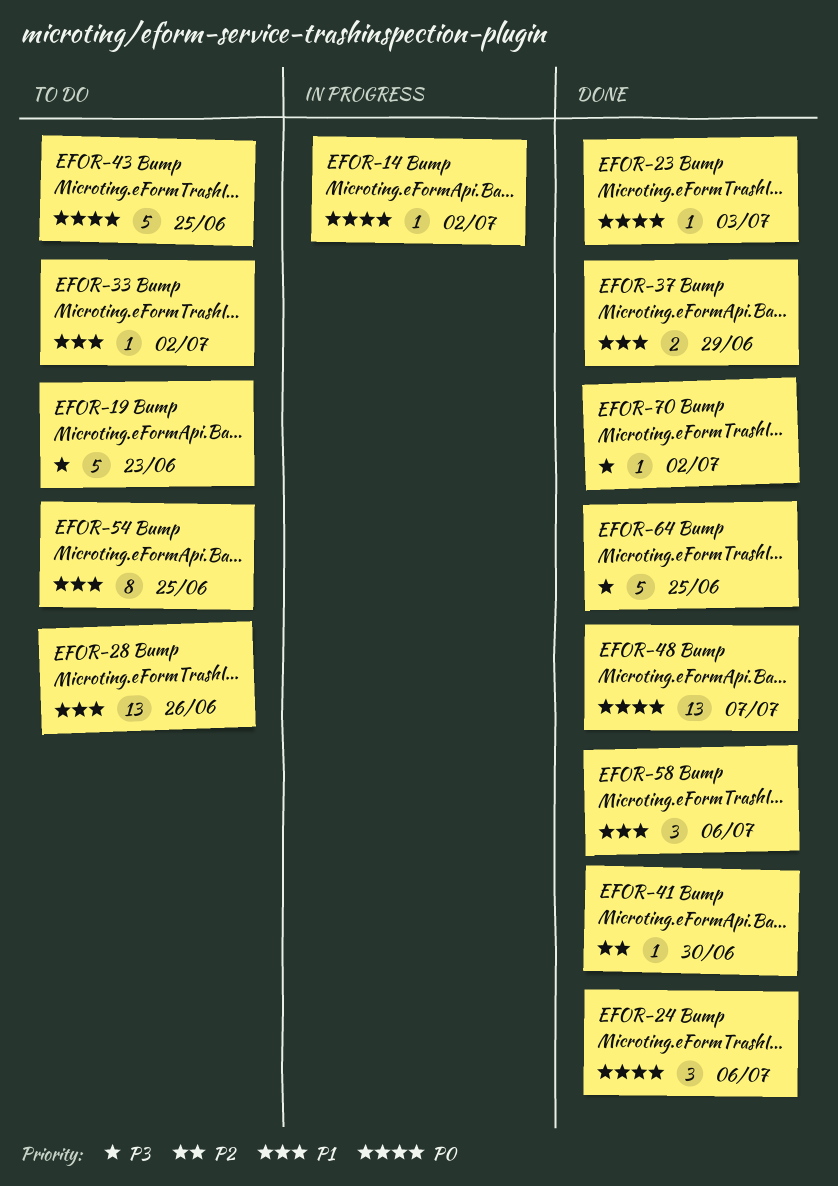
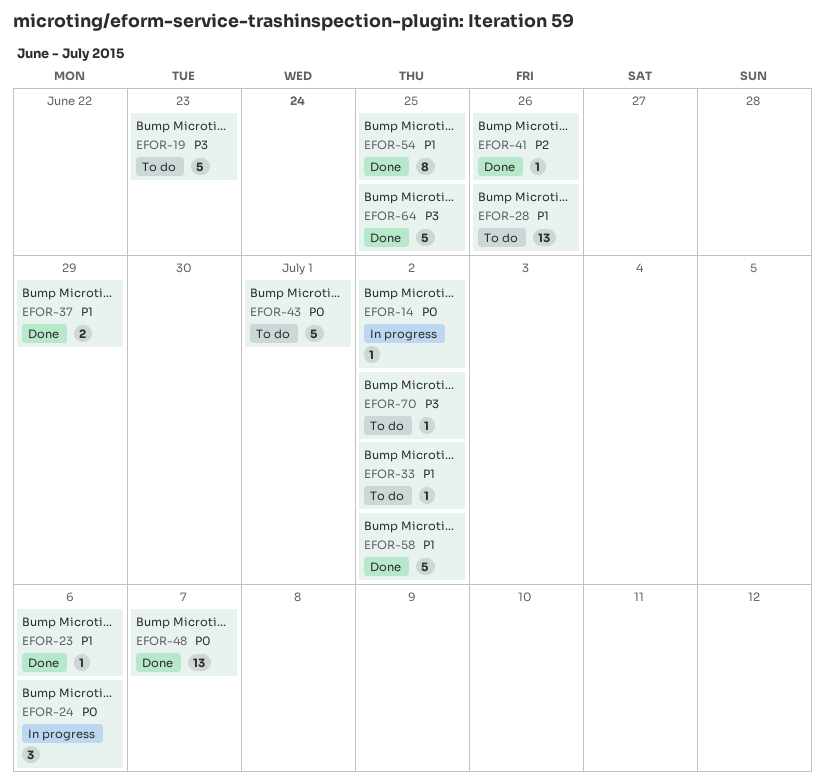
EFOR-23, priority: P0 -> P1
EFOR-23, due: Jul 3 -> Jul 6
EFOR-24, status: Done -> In progress
EFOR-41, due: Jun 30 -> Jun 26
EFOR-43, due: Jun 25 -> Jul 1
EFOR-54, status: To do -> Done
EFOR-58, estimate: 3 -> 5
EFOR-58, due: Jul 6 -> Jul 2
EFOR-70, status: Done -> To do

